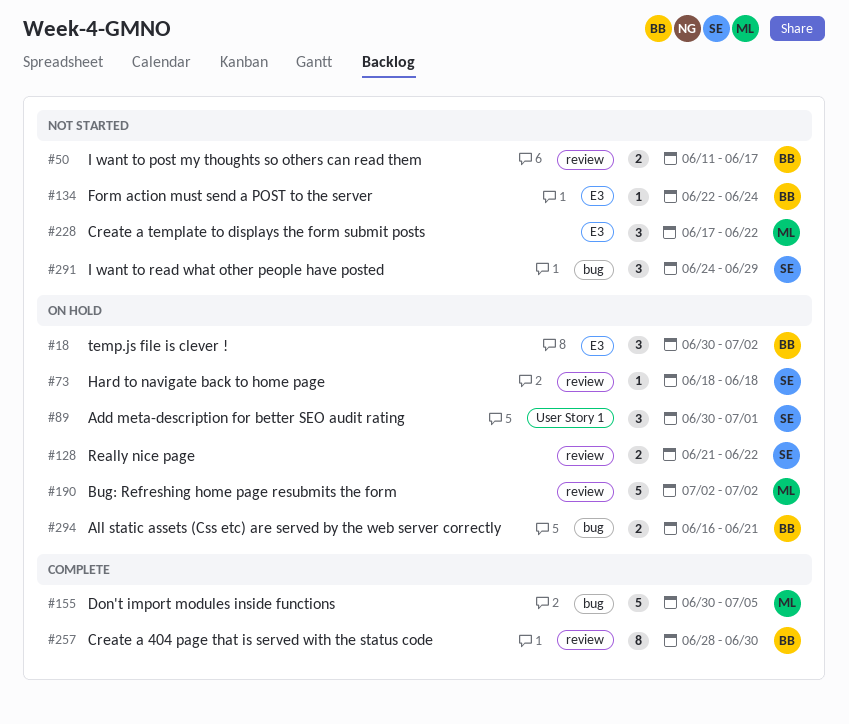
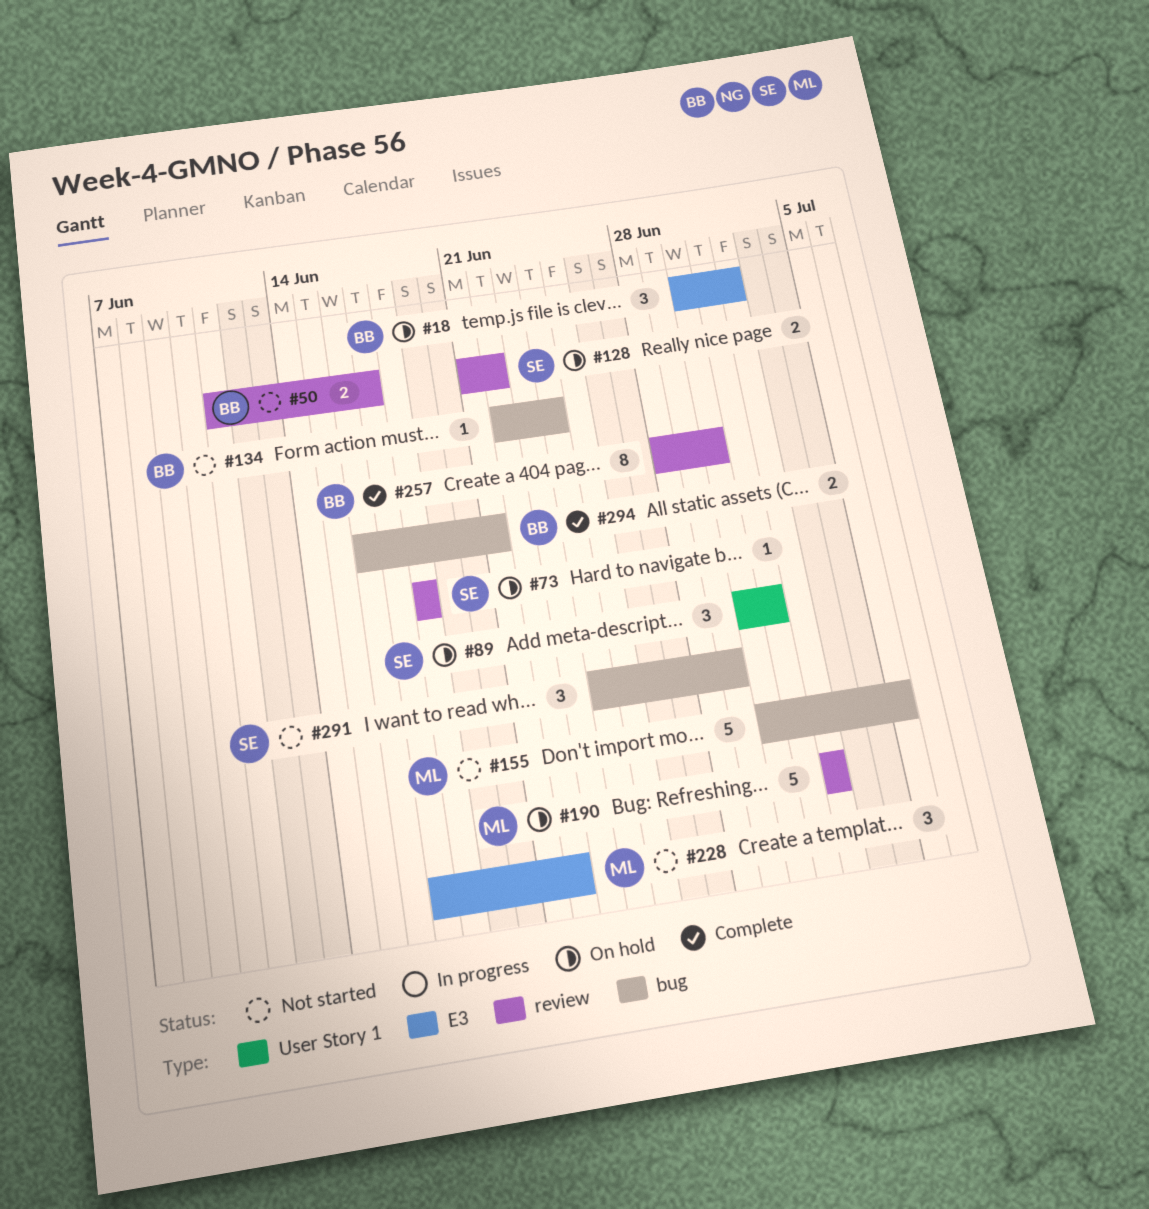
#134, label: E3 -> bug
#155, status: Complete -> Not started
#294, status: On hold -> Complete

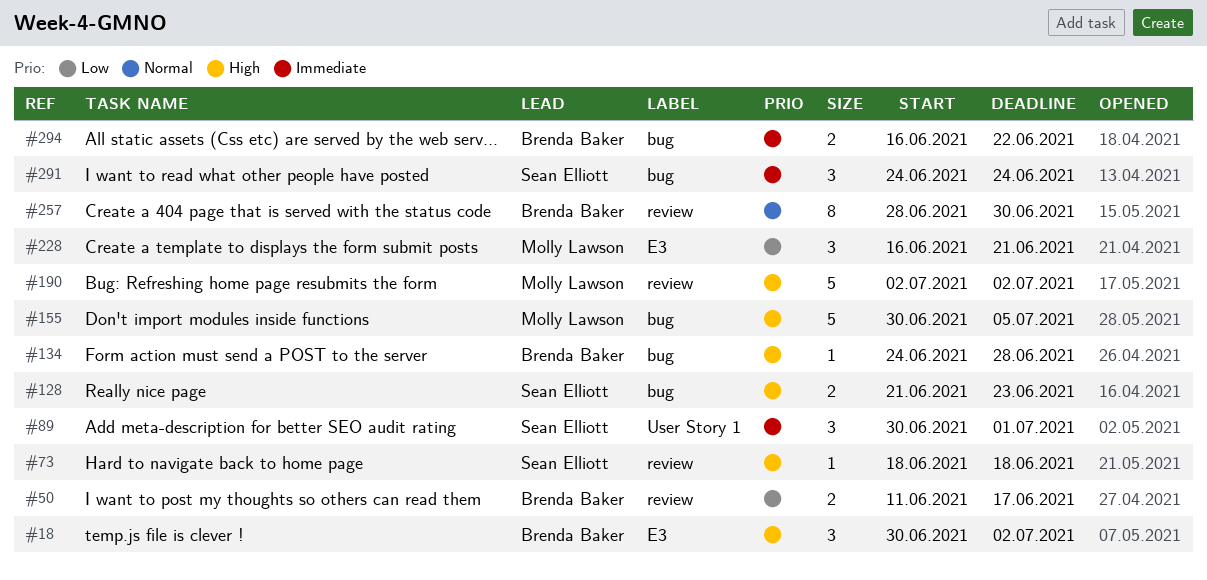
#128, label: review -> bug
#128, due: Jun 22 -> Jun 23
#134, start: Jun 22 -> Jun 24
#134, due: Jun 24 -> Jun 28
#228, start: Jun 17 -> Jun 16
#228, due: Jun 22 -> Jun 21
#291, due: Jun 29 -> Jun 24
#294, due: Jun 21 -> Jun 22

